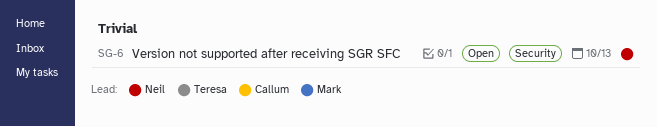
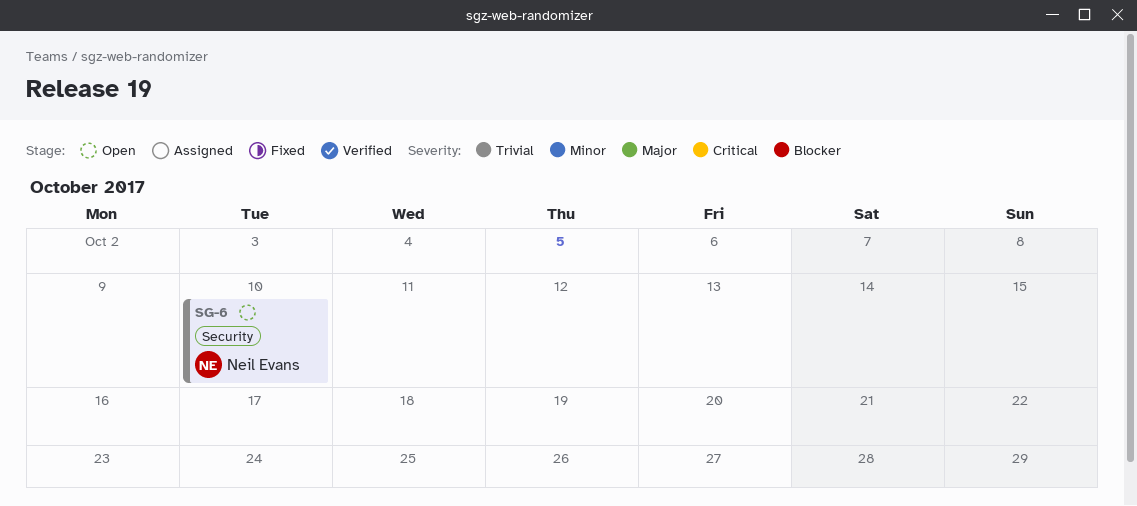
SG-6, due: Oct 13 -> Oct 10

